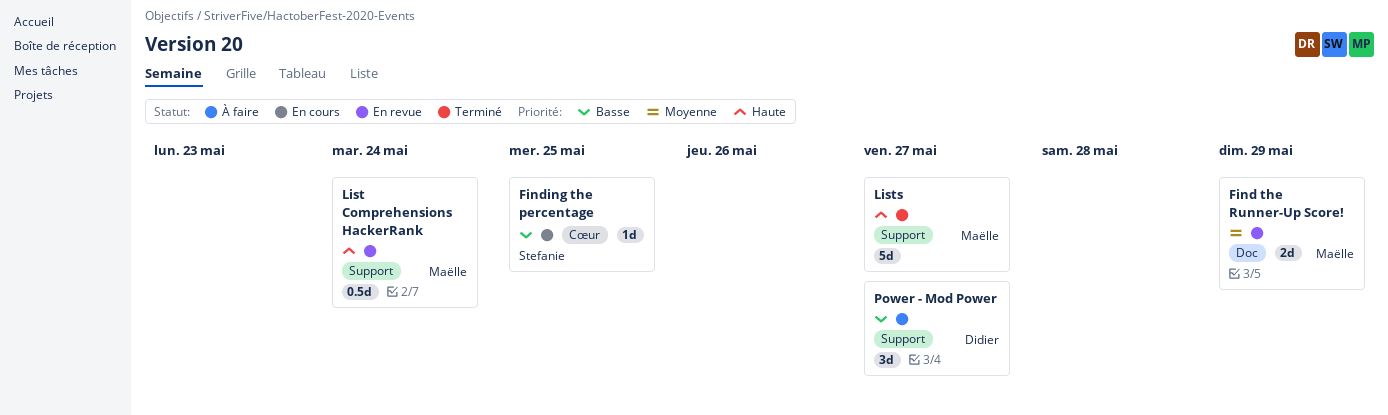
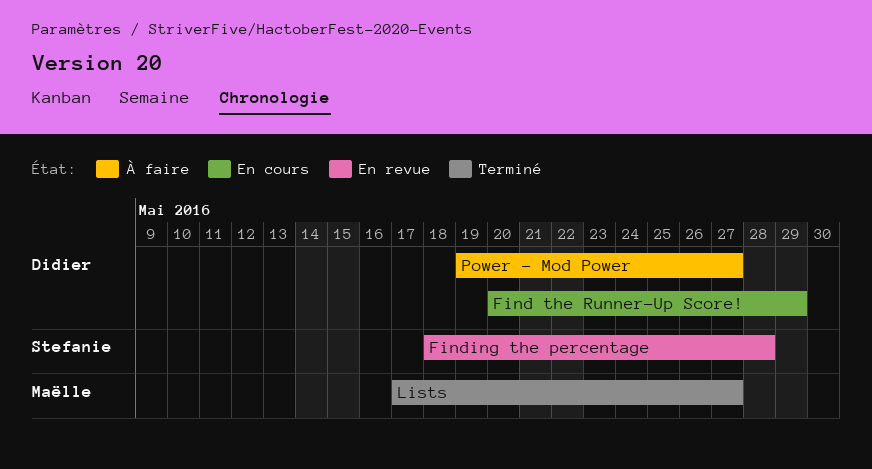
Find the Runner-Up Score!, status: En revue -> En cours
Find the Runner-Up Score!, owner: Maëlle -> Didier
Finding the percentage, status: En cours -> En revue
Finding the percentage, due: May 25 -> May 28
List Comprehensions HackerRank: present -> none

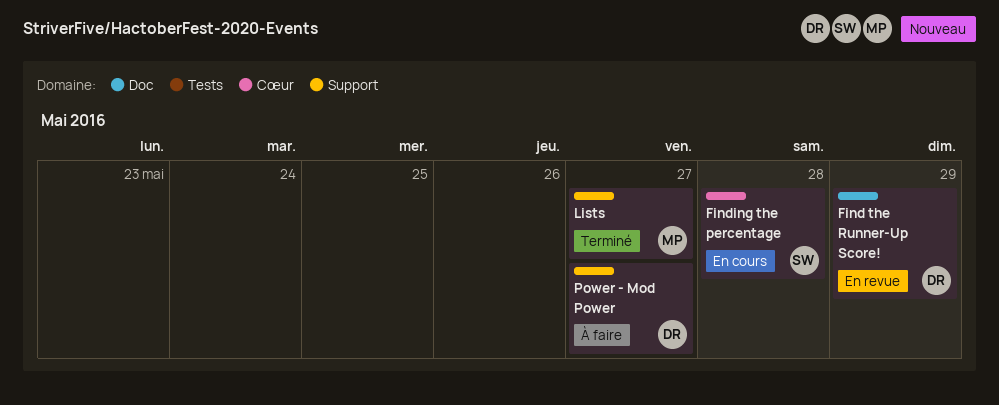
Find the Runner-Up Score!, status: En cours -> En revue
Finding the percentage, status: En revue -> En cours

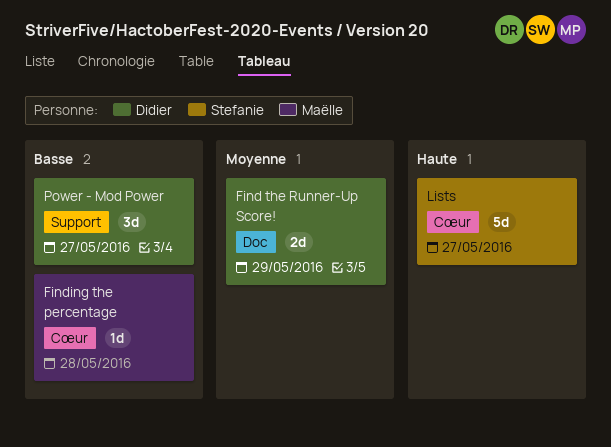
Finding the percentage, owner: Stefanie -> Maëlle
Lists, owner: Maëlle -> Stefanie
Lists, label: Support -> Cœur

